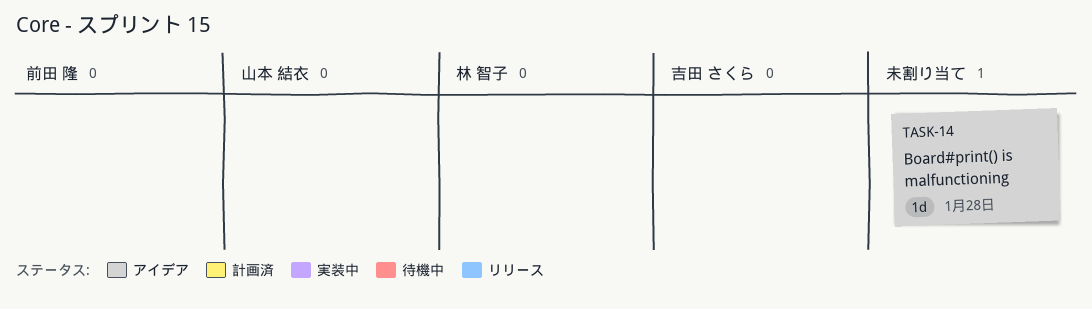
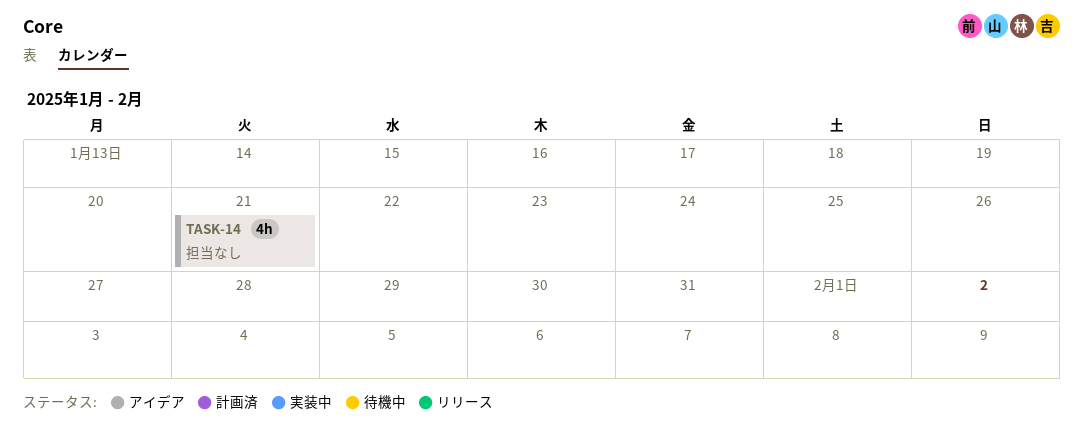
TASK-14, estimate: 1d -> 4h
TASK-14, due: Jan 28 -> Jan 21

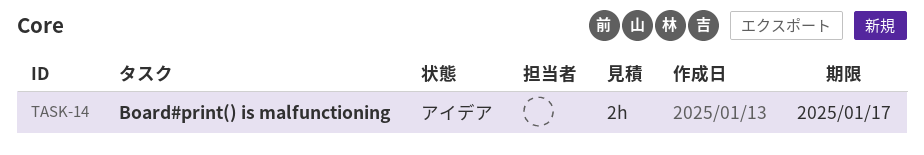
TASK-14, estimate: 4h -> 2h
TASK-14, due: Jan 21 -> Jan 17

